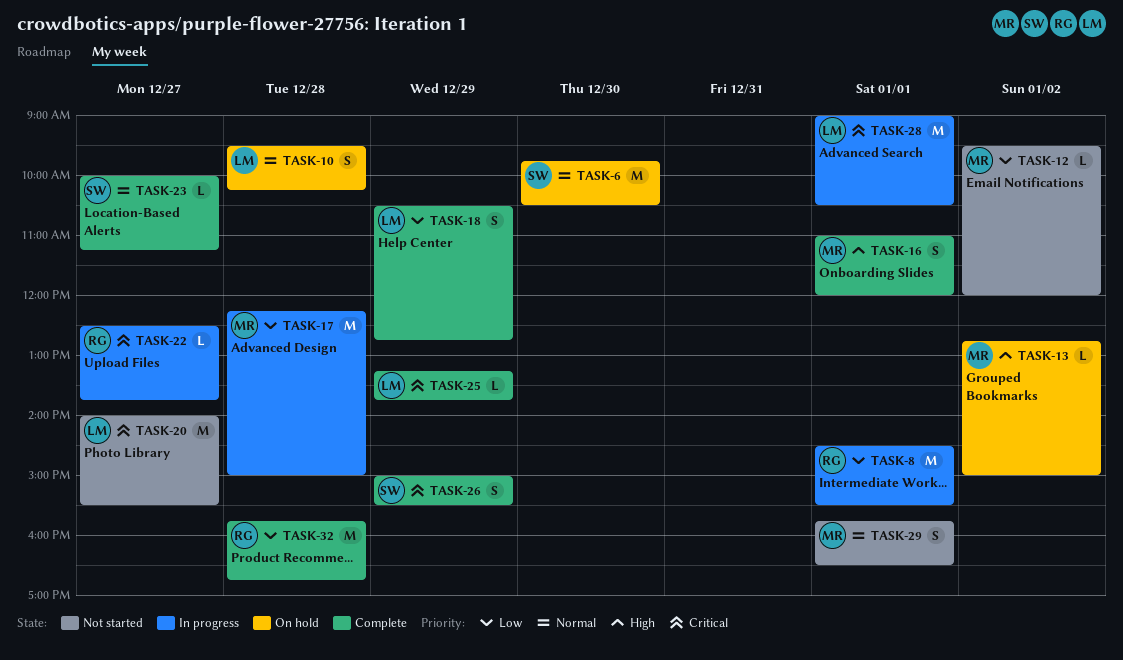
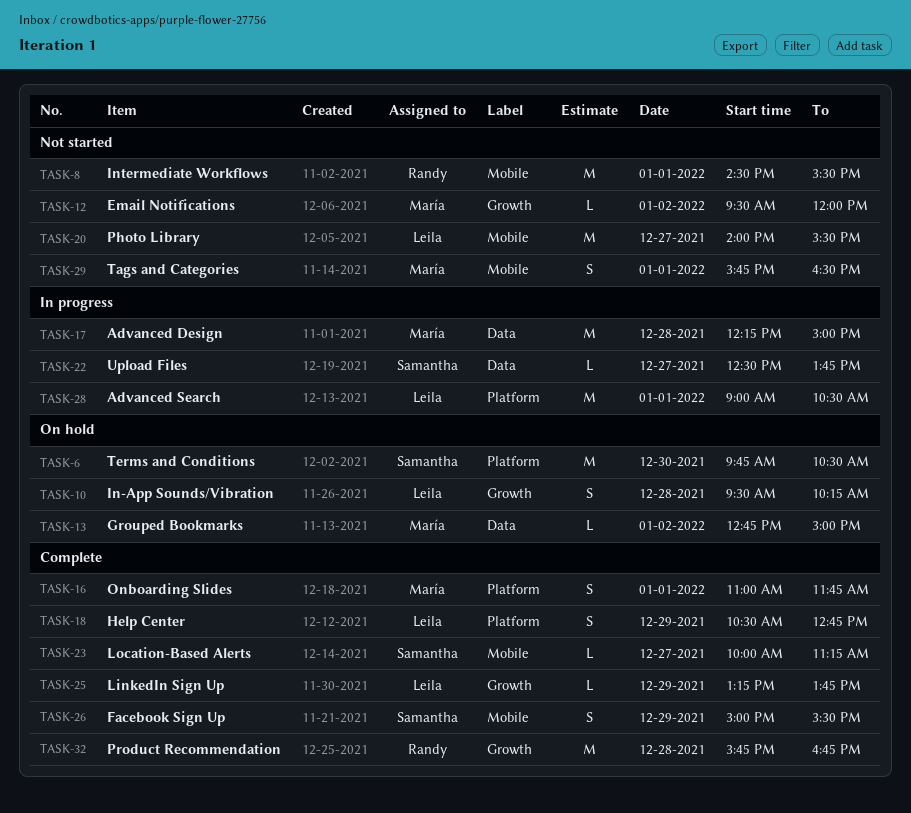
TASK-8, status: In progress -> Not started
TASK-16, ends: 12:00 -> 11:45
TASK-22, owner: Randy -> Samantha

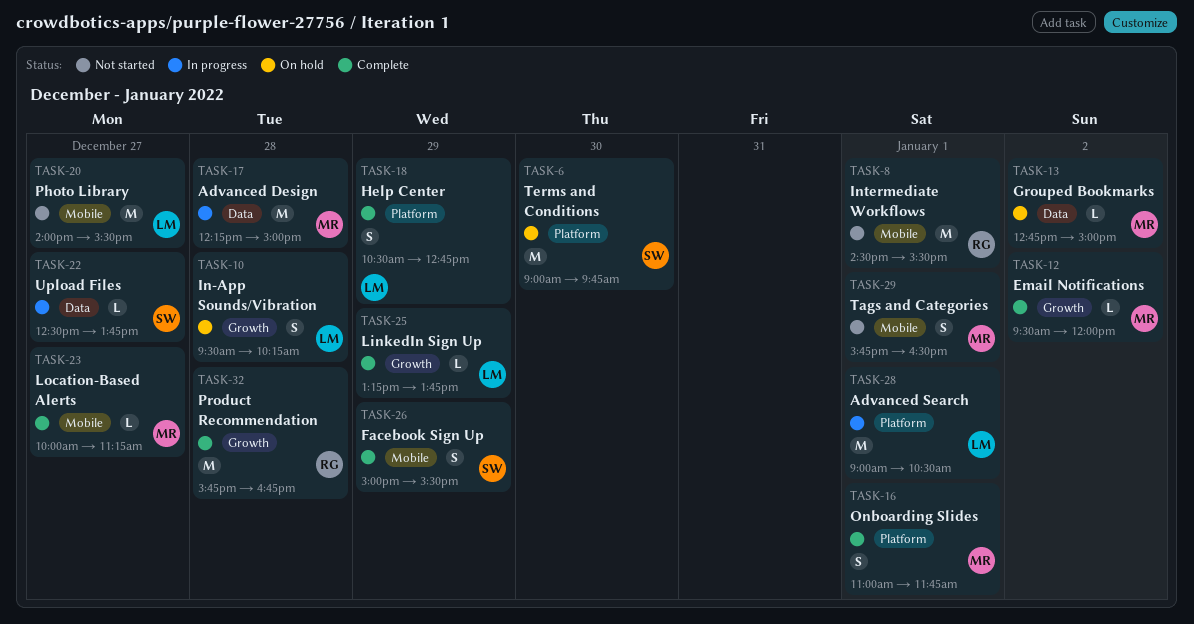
TASK-6, begins: 09:45 -> 09:00
TASK-6, ends: 10:30 -> 09:45
TASK-12, status: Not started -> Complete
TASK-23, owner: Samantha -> María

